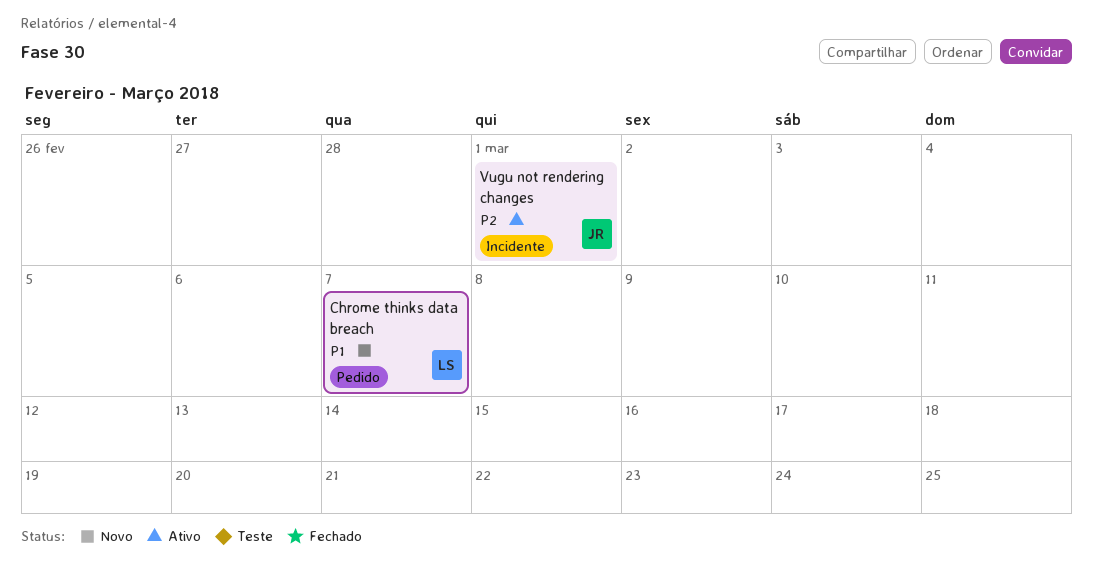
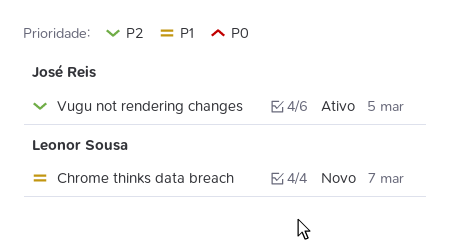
Vugu not rendering changes, due: Mar 1 -> Mar 5

